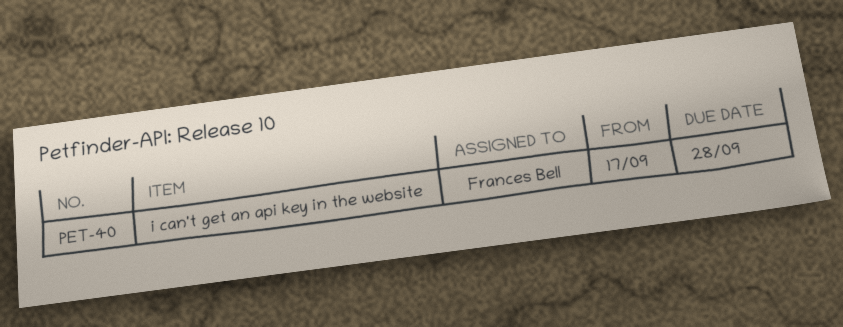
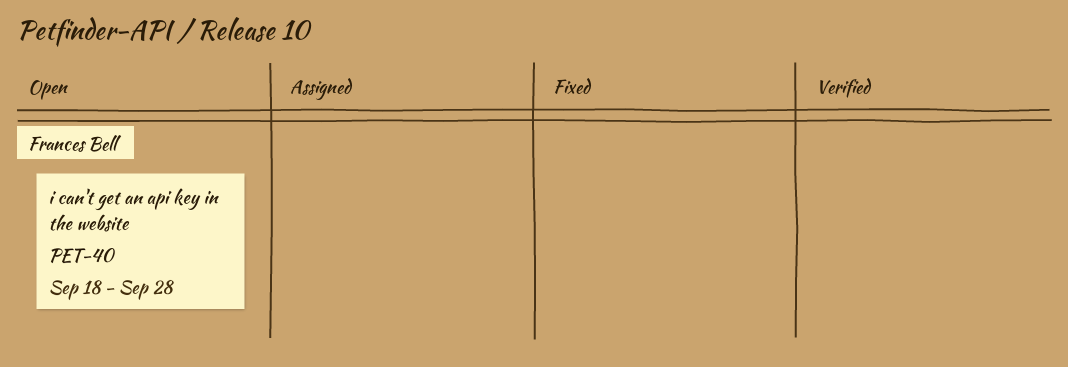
PET-40, start: Sep 17 -> Sep 18

